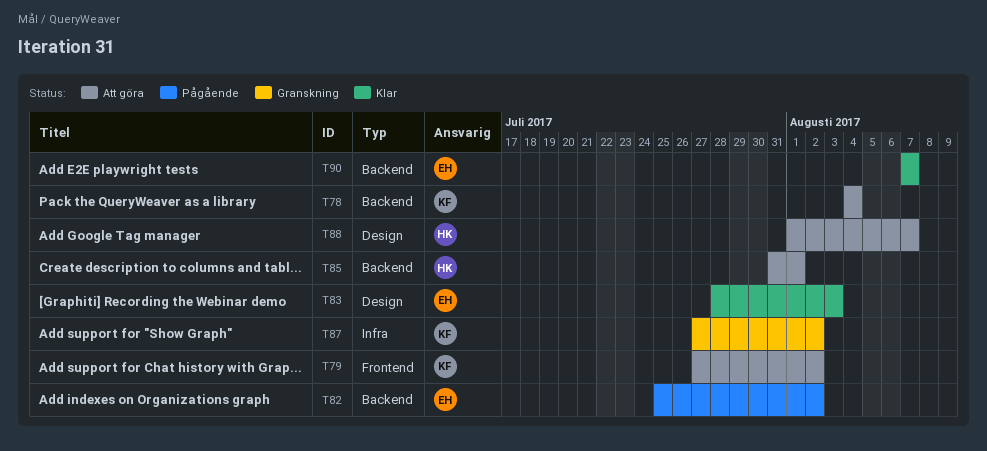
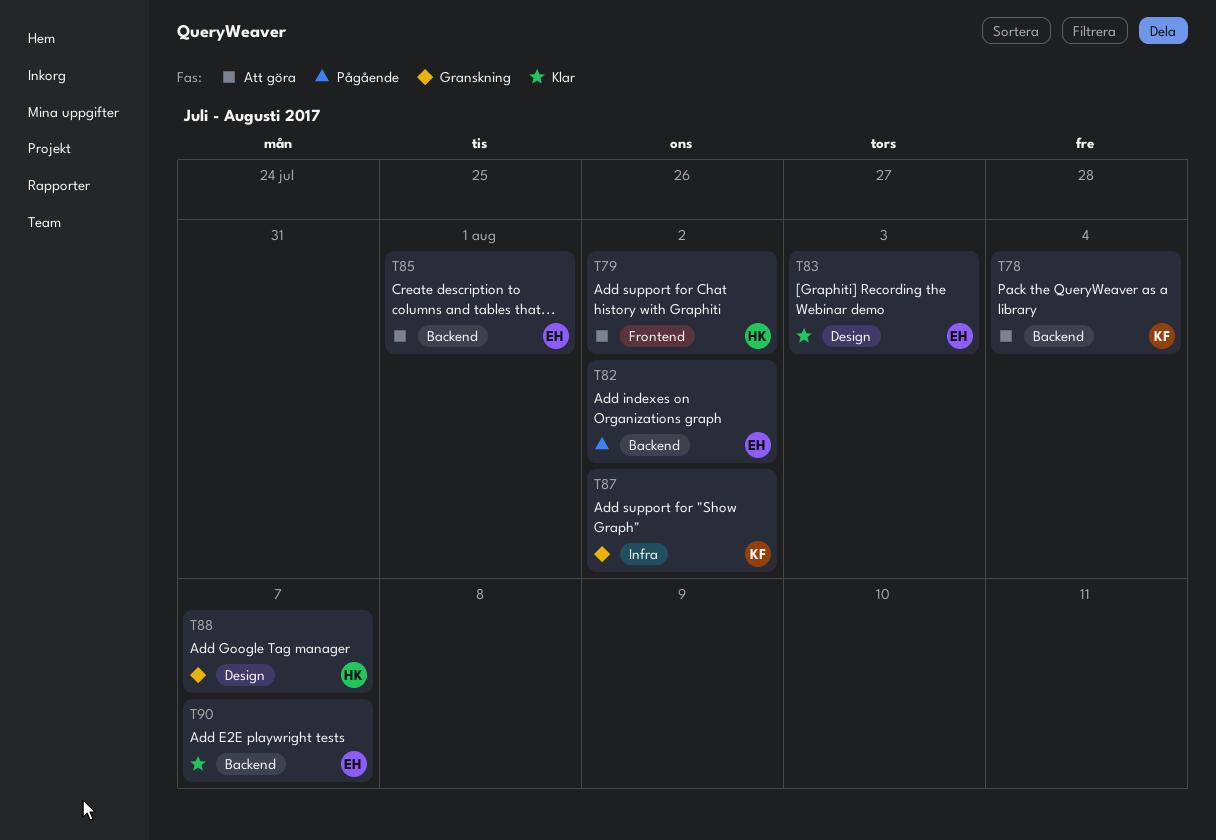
T79, owner: KF -> HK
T85, owner: HK -> EH
T88, status: Att göra -> Granskning

